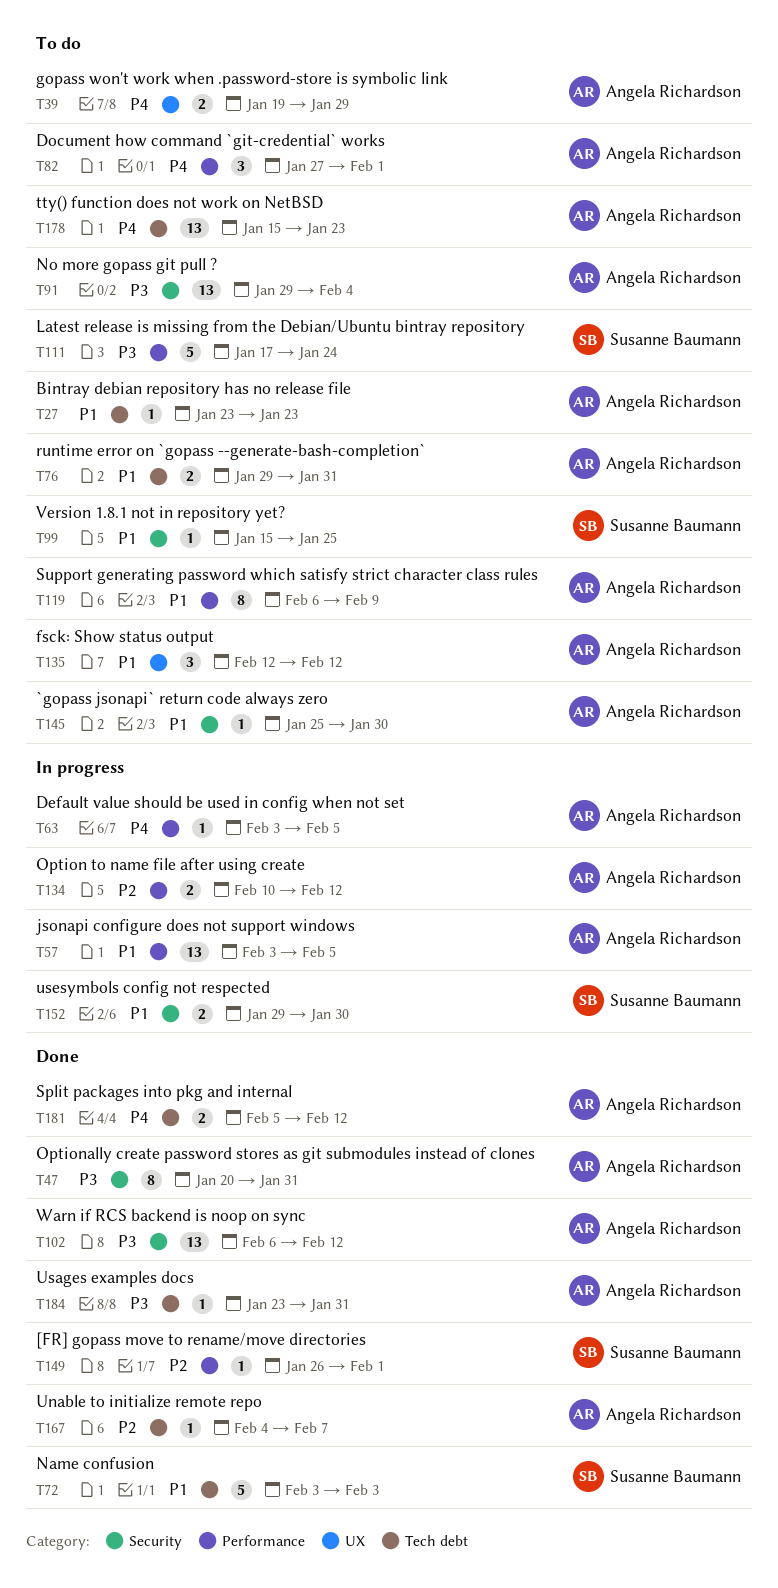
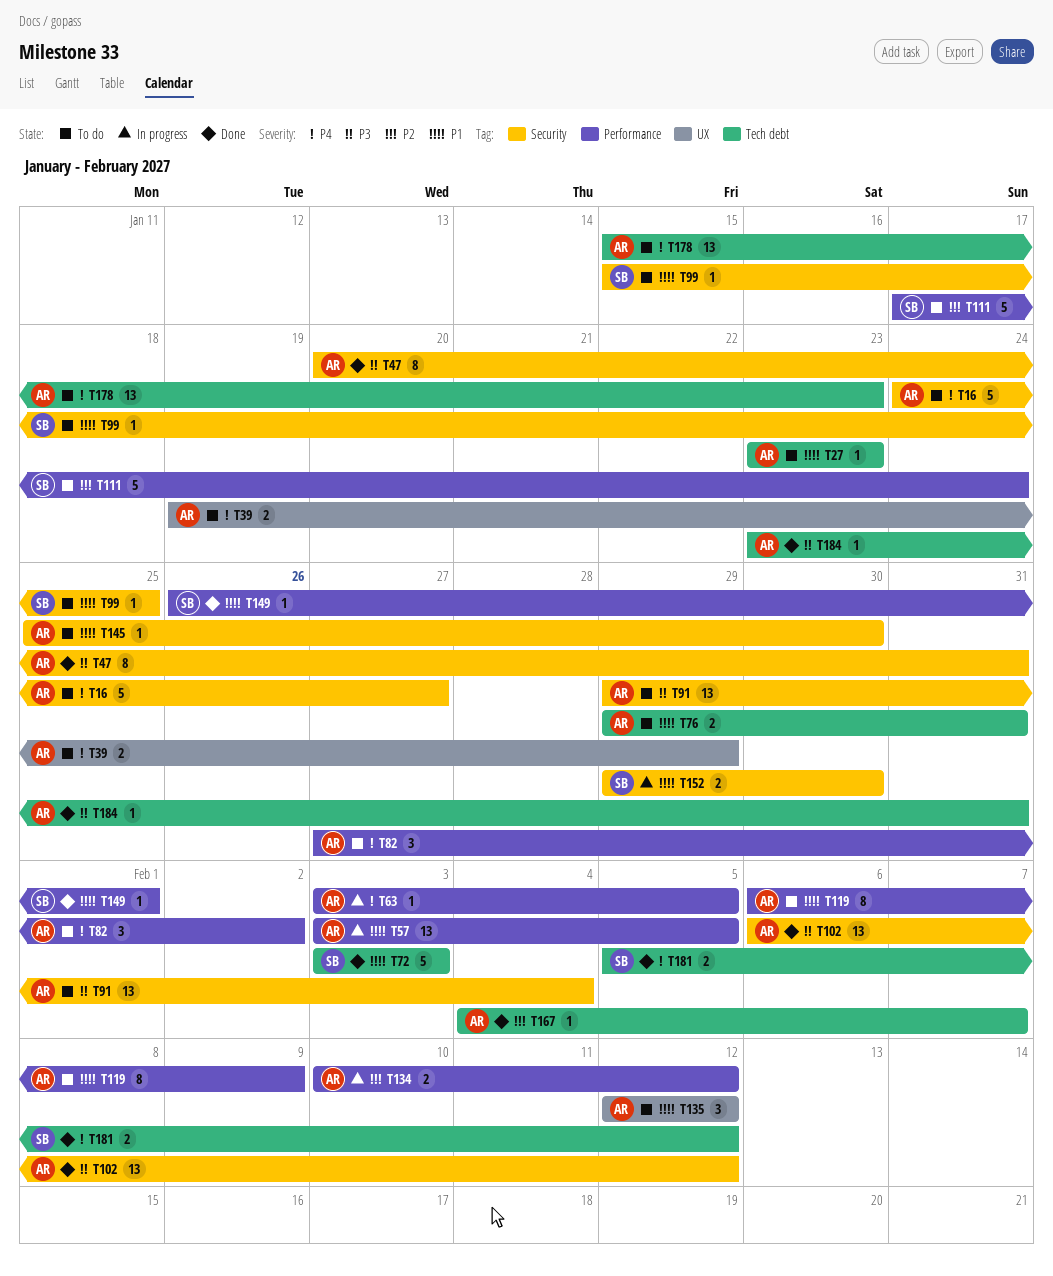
T16: none -> present
T82, due: Feb 1 -> Feb 2
T111, priority: P3 -> P2
T149, priority: P2 -> P1
T181, owner: Angela Richardson -> Susanne Baumann

